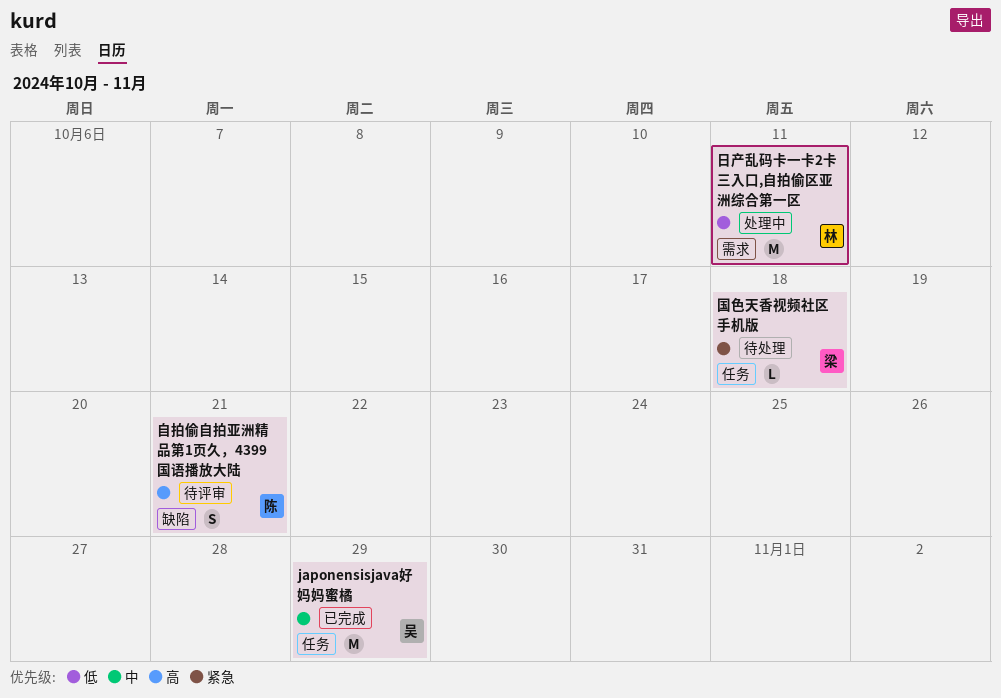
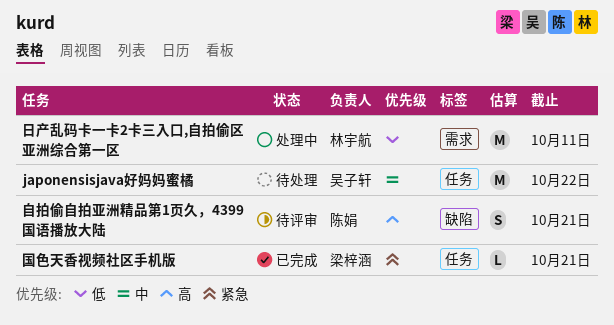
japonensisjava好妈妈蜜橘, status: 已完成 -> 待处理
japonensisjava好妈妈蜜橘, due: Oct 29 -> Oct 22
国色天香视频社区手机版, status: 待处理 -> 已完成
国色天香视频社区手机版, due: Oct 18 -> Oct 21

